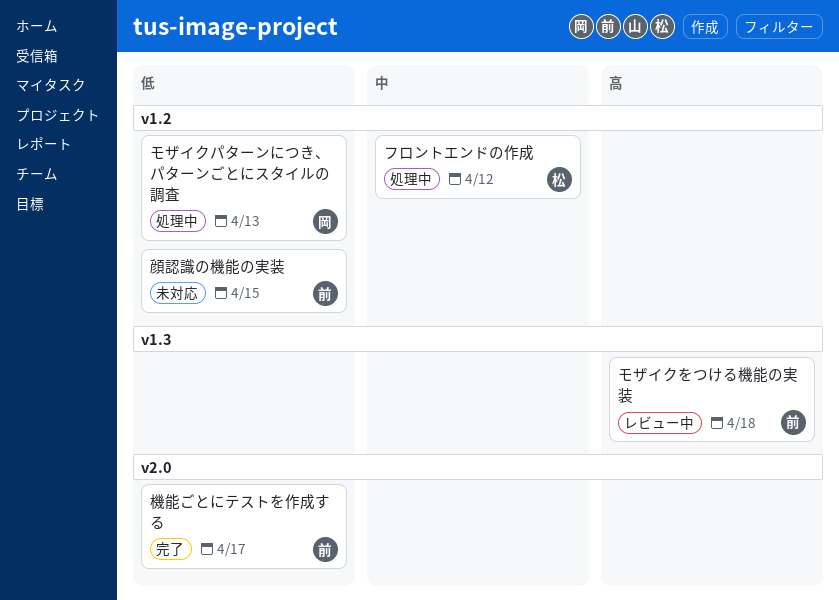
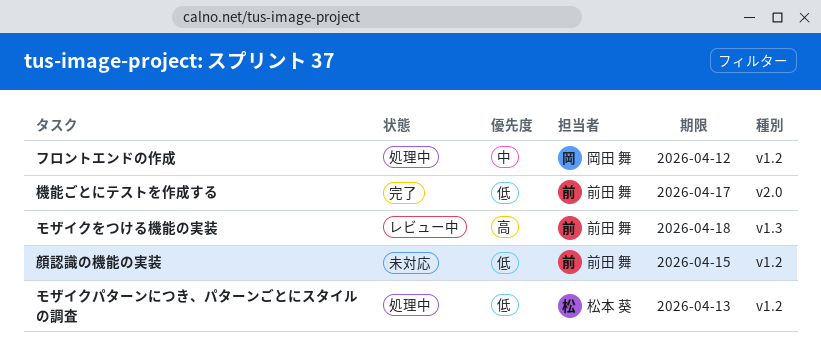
フロントエンドの作成, owner: 松本 葵 -> 岡田 舞
モザイクパターンにつき、パターンごとにスタイルの調査, owner: 岡田 舞 -> 松本 葵

